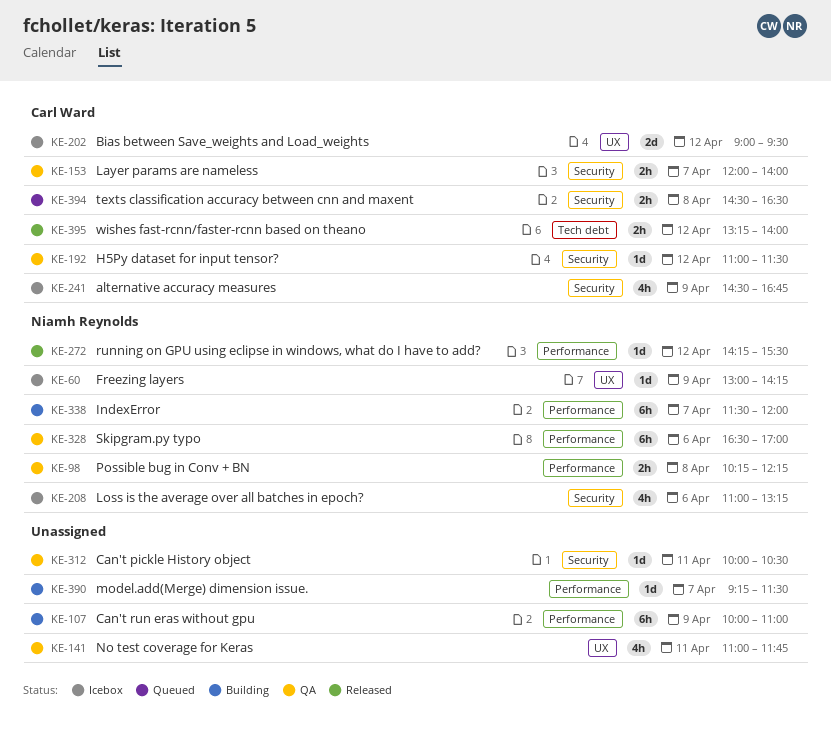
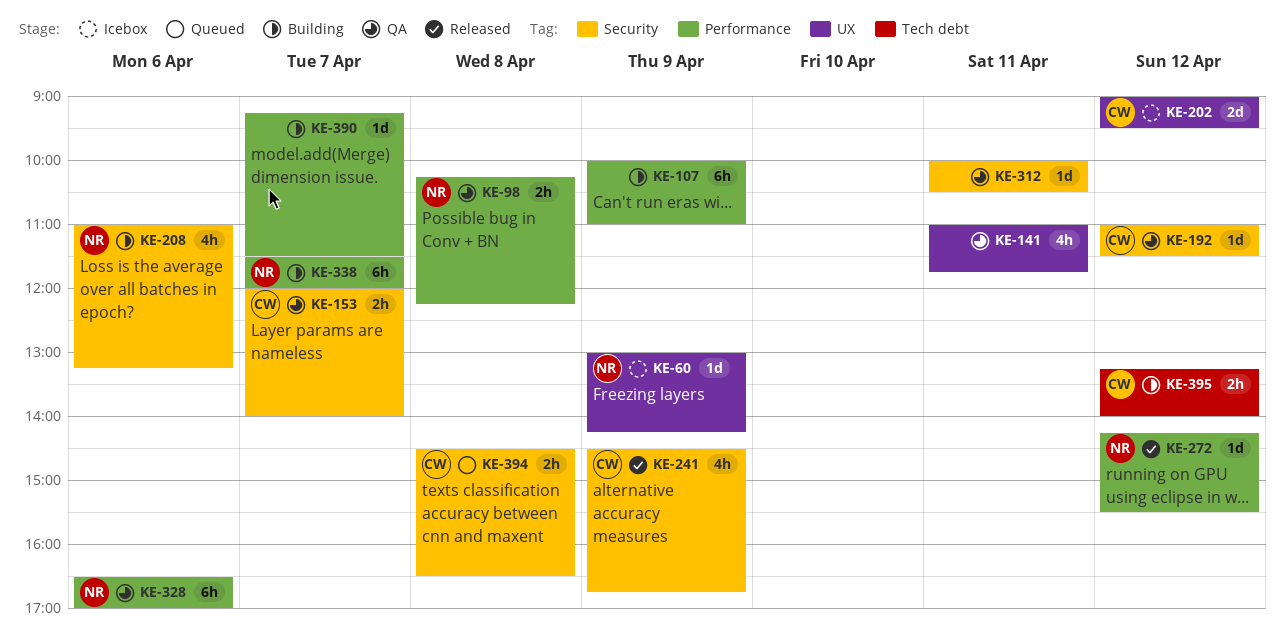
KE-208, status: Icebox -> Building
KE-241, status: Icebox -> Released
KE-395, status: Released -> Building

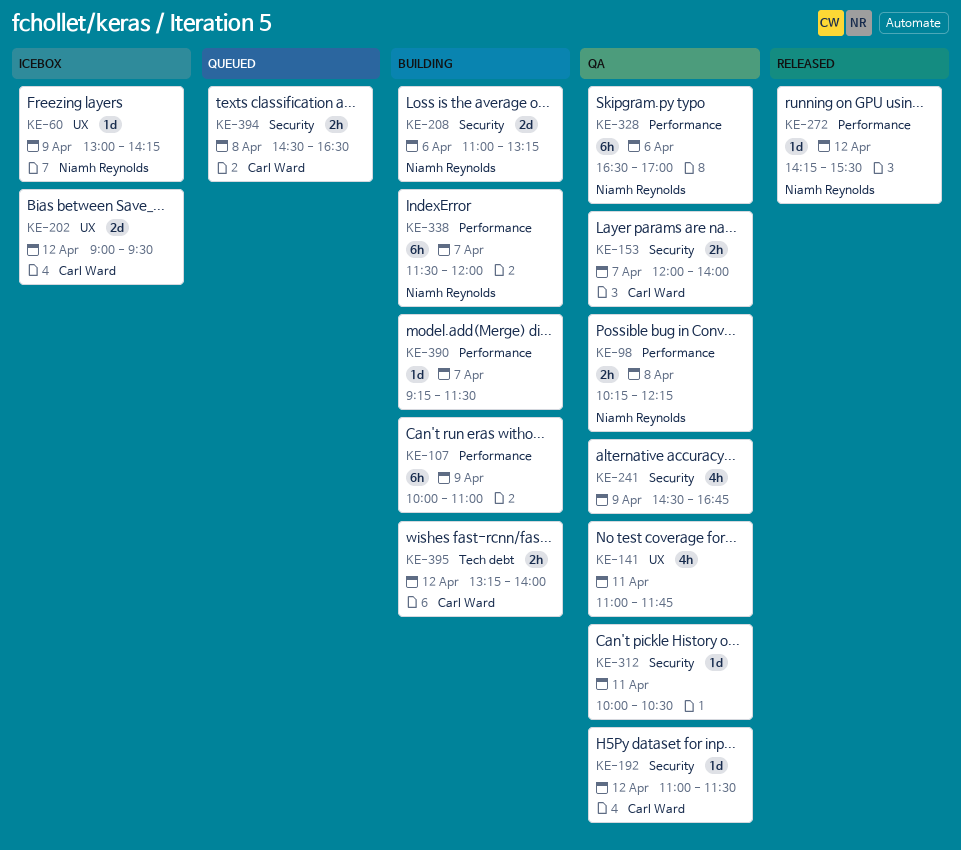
KE-208, estimate: 4h -> 2d
KE-241, status: Released -> QA
KE-241, owner: Carl Ward -> none

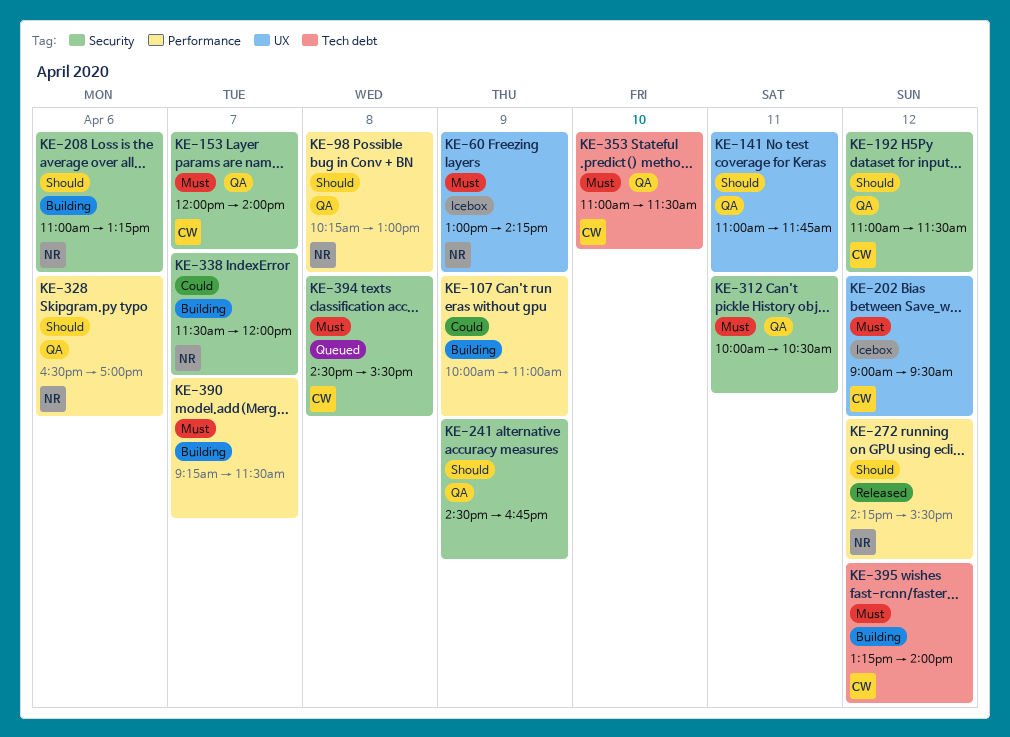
KE-98, ends: 12:15 -> 13:00
KE-338, label: Performance -> Security
KE-353: none -> present
KE-394, ends: 16:30 -> 15:30

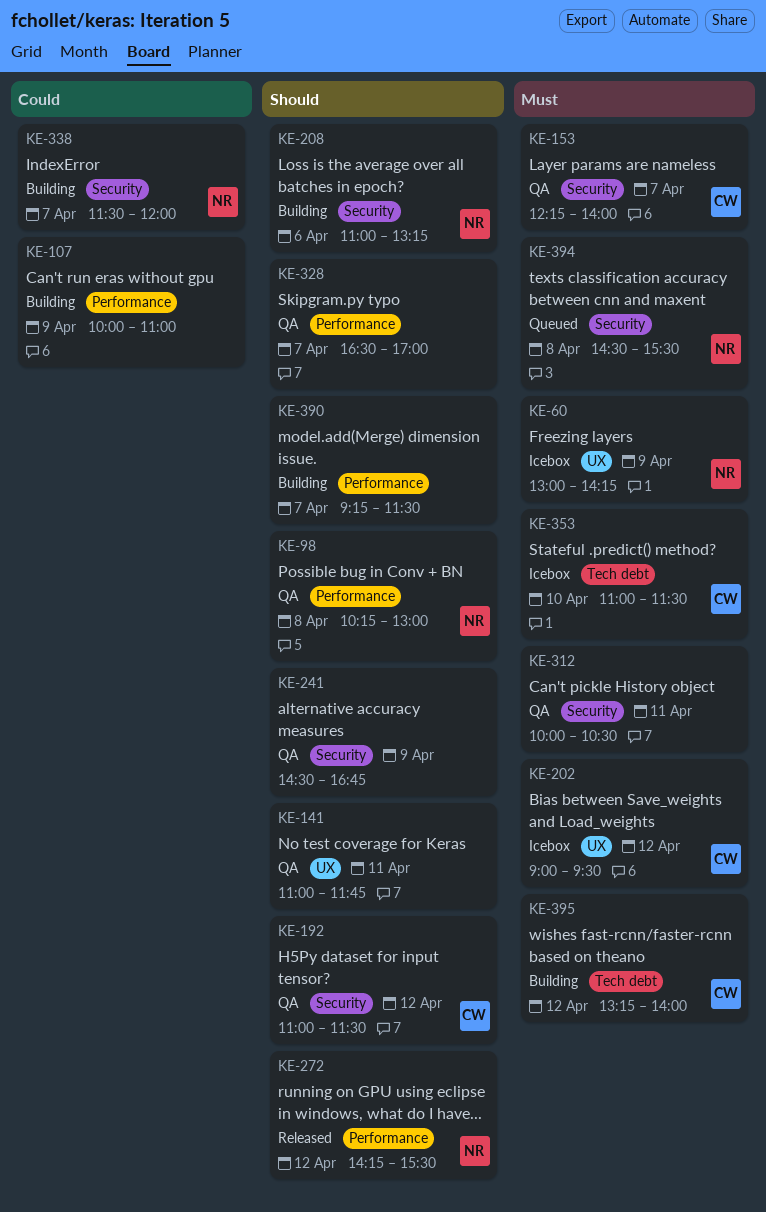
KE-153, begins: 12:00 -> 12:15
KE-328, owner: NR -> none
KE-328, day: Apr 6 -> Apr 7
KE-353, status: QA -> Icebox
KE-390, priority: Must -> Should
KE-394, owner: CW -> NR

